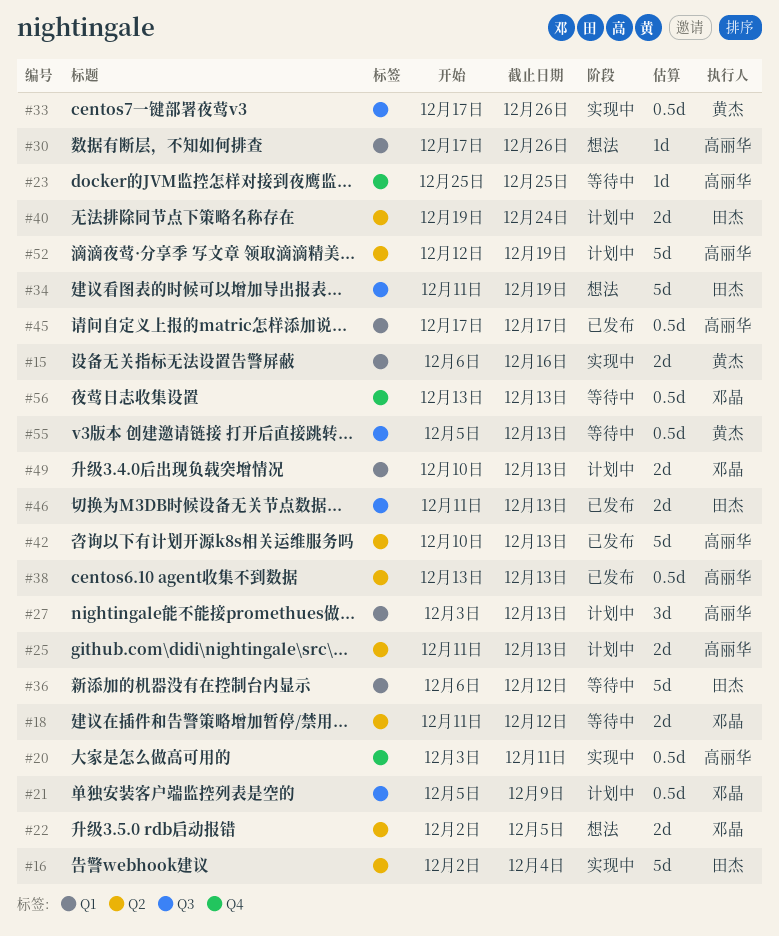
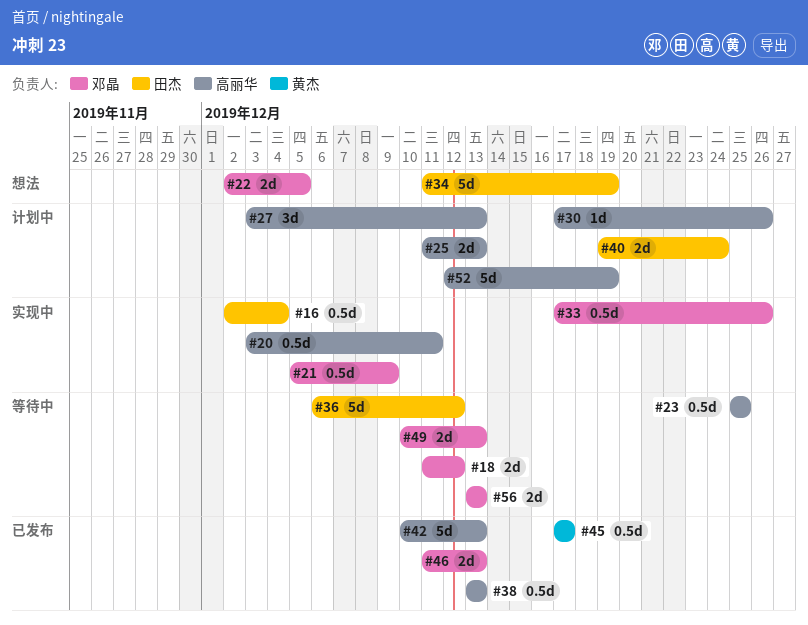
#15: present -> none
#16, estimate: 5d -> 0.5d
#21, status: 计划中 -> 实现中
#23, estimate: 1d -> 0.5d
#30, status: 想法 -> 计划中
#33, owner: 黄杰 -> 邓晶
#45, owner: 高丽华 -> 黄杰
#46, owner: 田杰 -> 邓晶
#49, status: 计划中 -> 等待中
#55: present -> none
#56, estimate: 0.5d -> 2d

